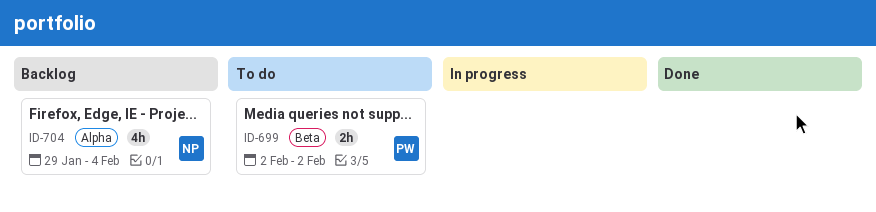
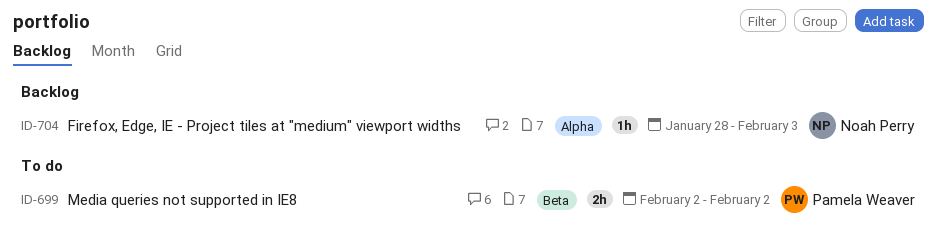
ID-704, estimate: 4h -> 1h
ID-704, start: Jan 29 -> Jan 28
ID-704, due: Feb 4 -> Feb 3

